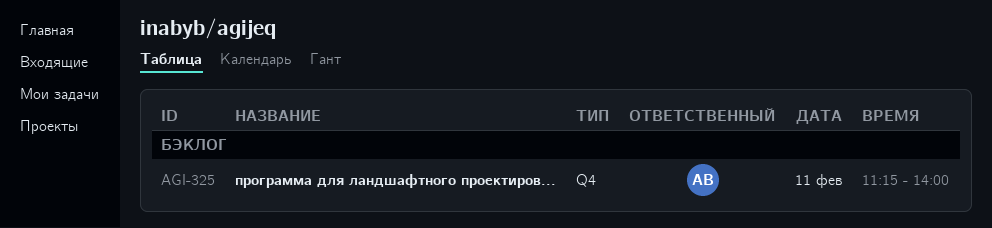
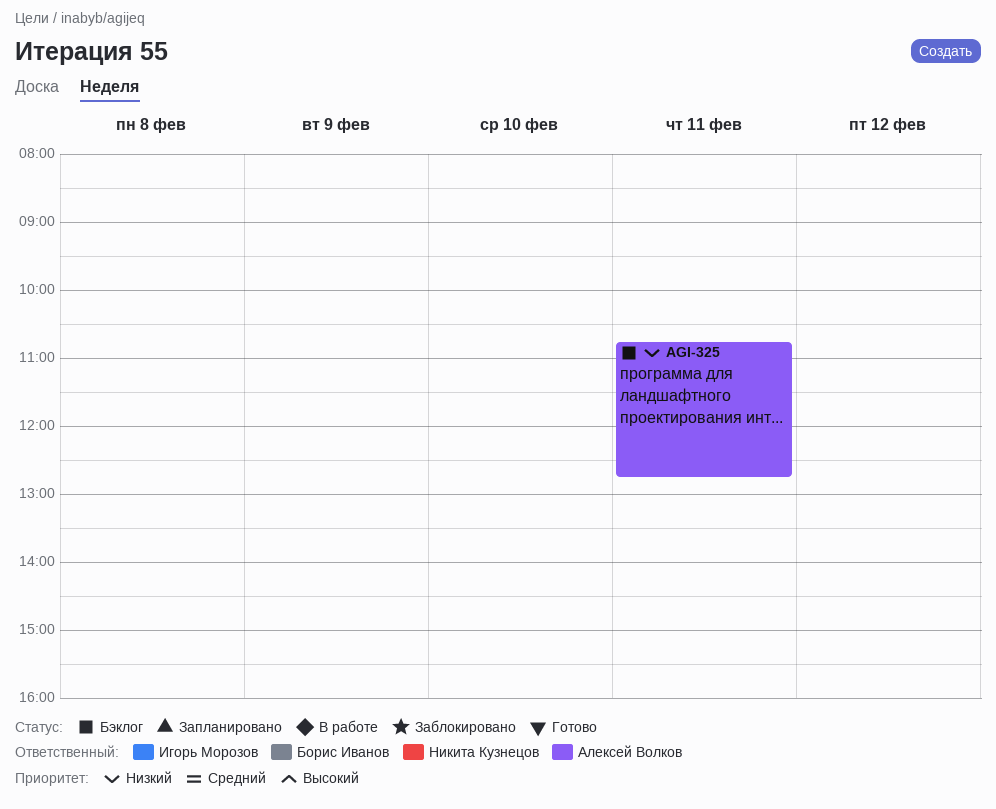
AGI-325, begins: 11:15 -> 10:45
AGI-325, ends: 14:00 -> 12:45

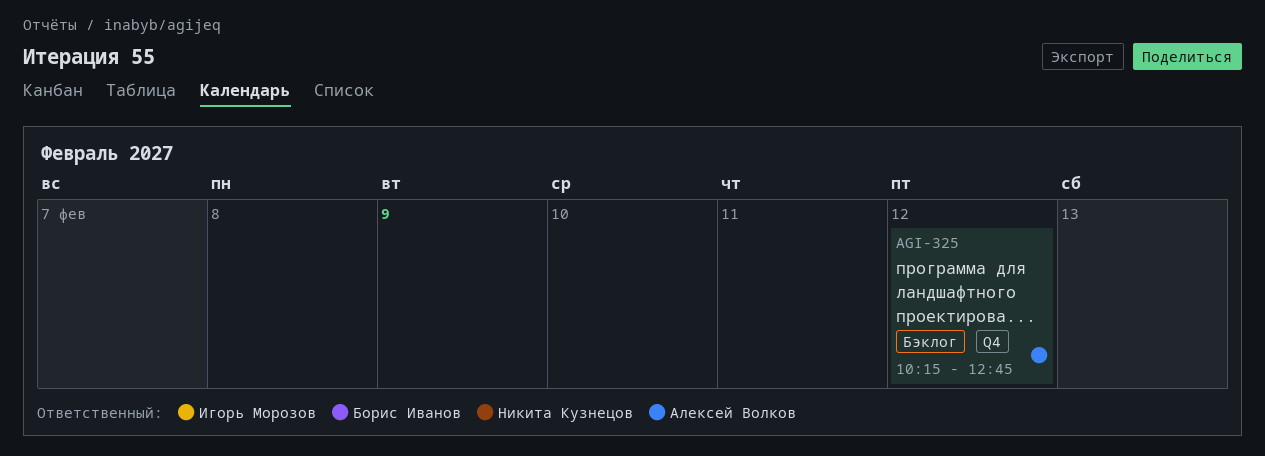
AGI-325, day: Feb 11 -> Feb 12
AGI-325, begins: 10:45 -> 10:15

